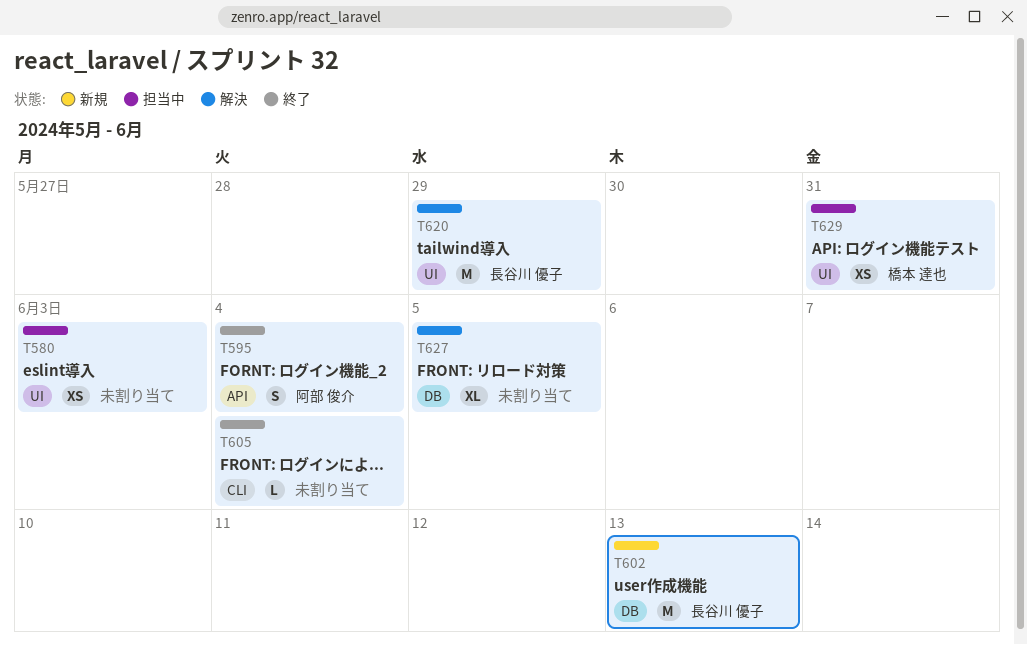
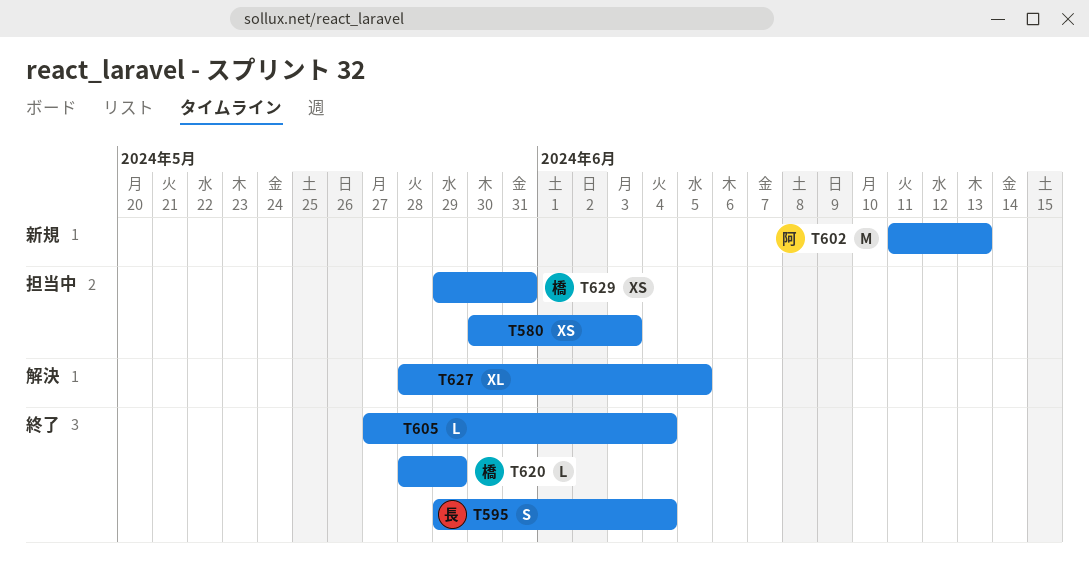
T595, owner: 阿部 俊介 -> 長谷川 優子
T602, owner: 長谷川 優子 -> 阿部 俊介
T620, status: 解決 -> 終了
T620, owner: 長谷川 優子 -> 橋本 達也
T620, estimate: M -> L

